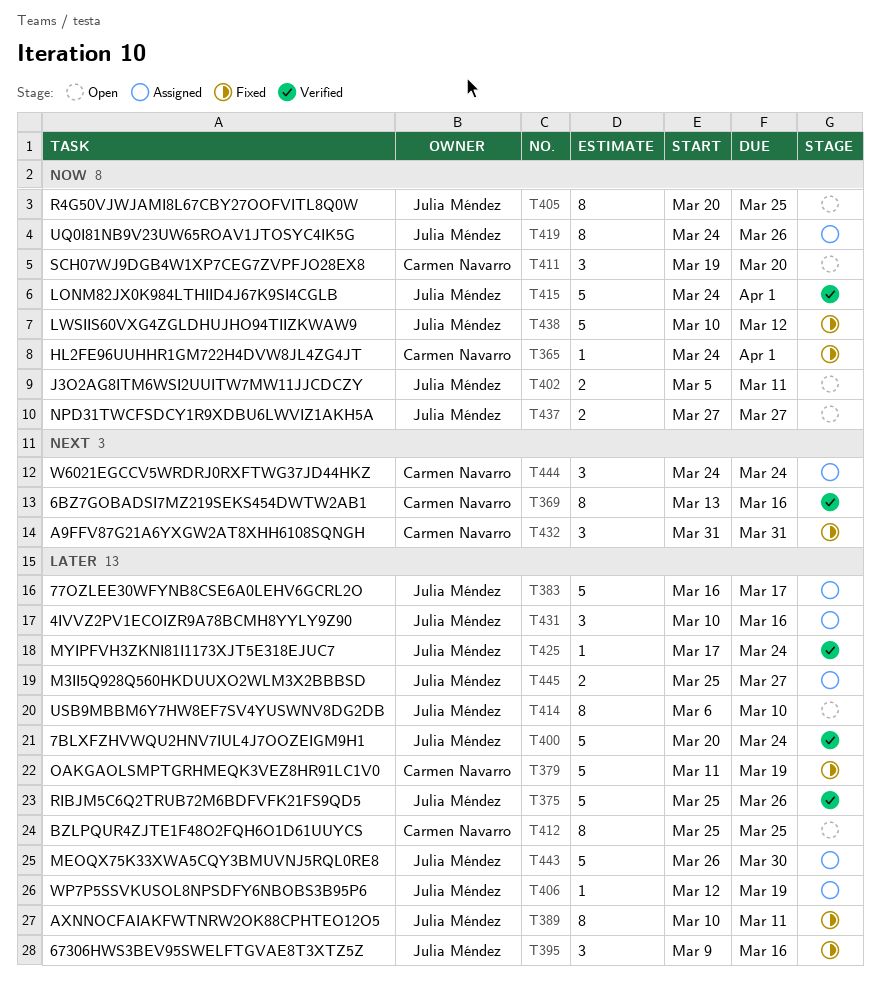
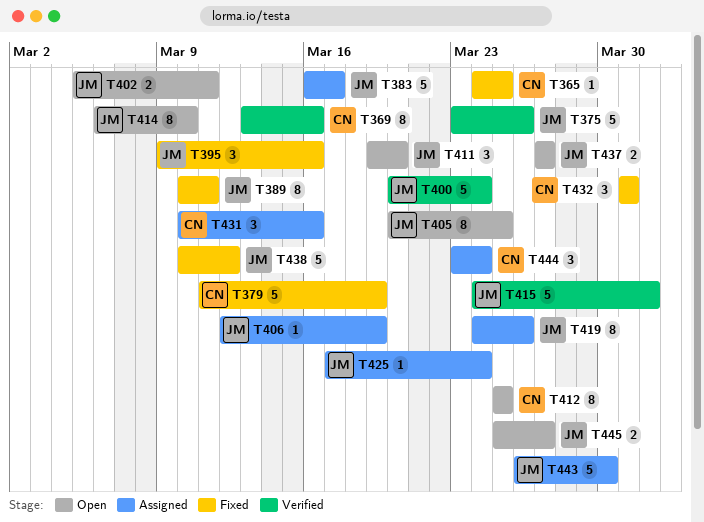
T365, due: Apr 1 -> Mar 25
T375, start: Mar 25 -> Mar 23
T411, owner: Carmen Navarro -> Julia Méndez
T425, status: Verified -> Assigned
T431, owner: Julia Méndez -> Carmen Navarro
T444, start: Mar 24 -> Mar 23
T445, status: Assigned -> Open

